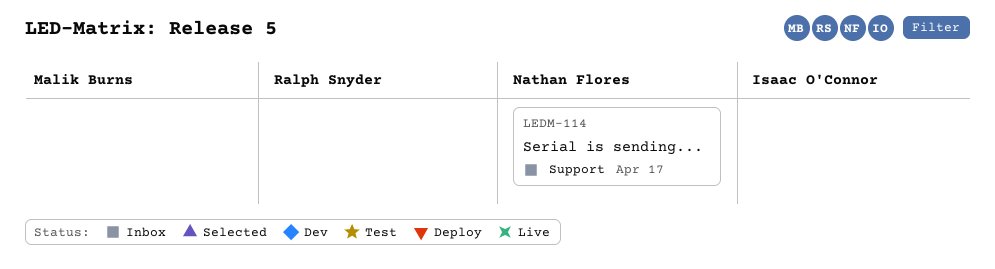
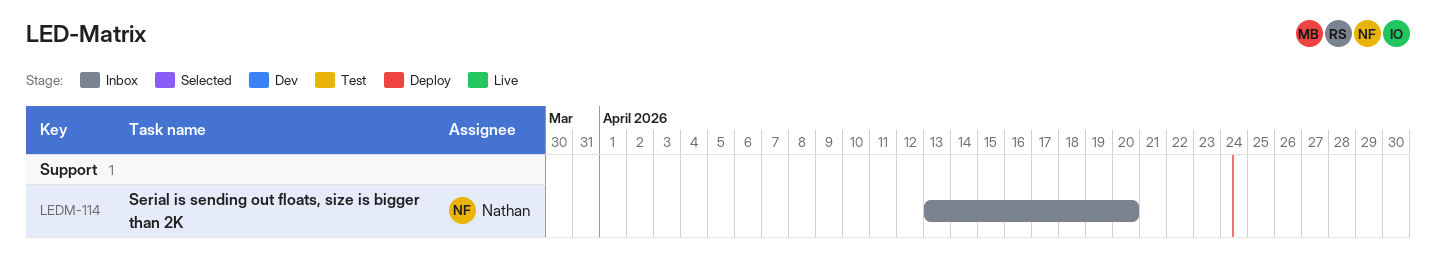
LEDM-114, due: Apr 17 -> Apr 20

